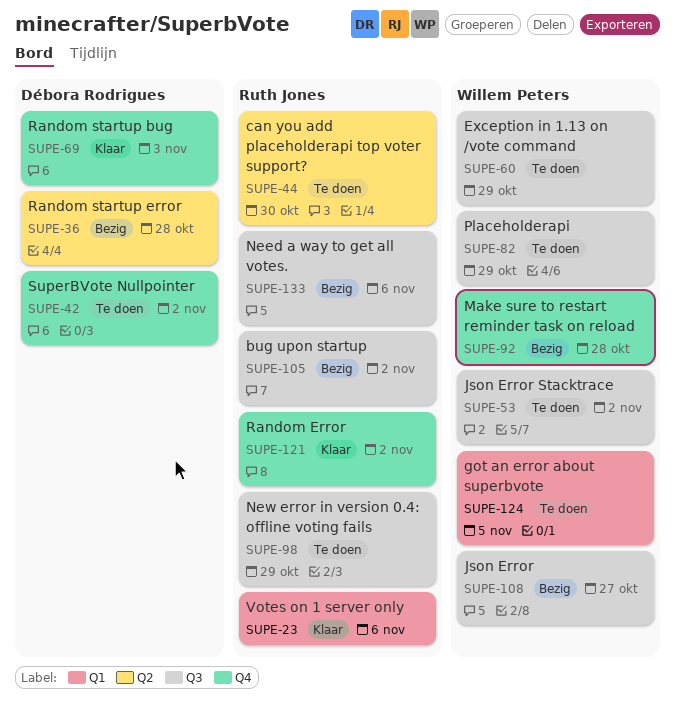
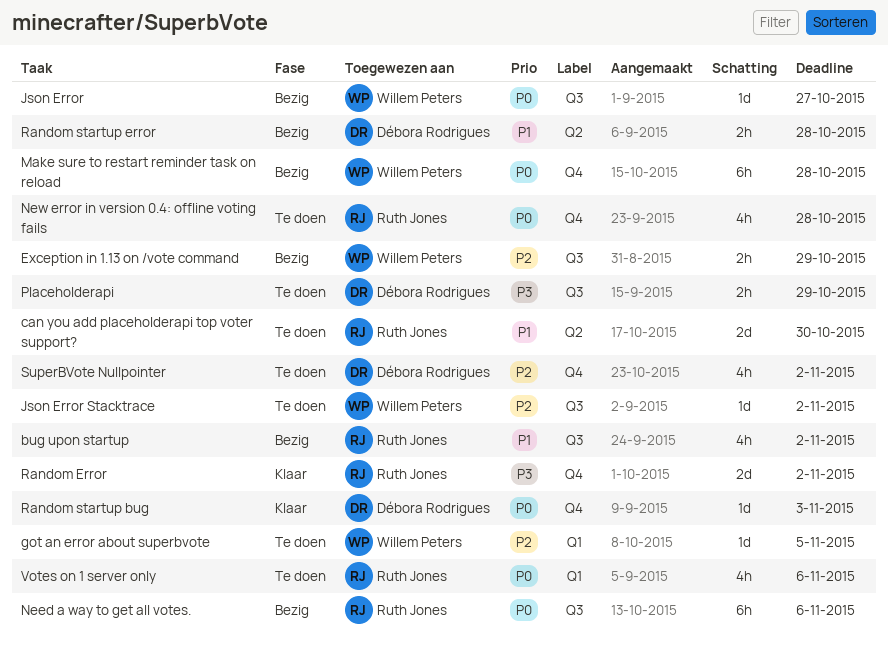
Exception in 1.13 on /vote command, status: Te doen -> Bezig
New error in version 0.4: offline voting fails, label: Q3 -> Q4
New error in version 0.4: offline voting fails, due: Oct 29 -> Oct 28
Placeholderapi, owner: Willem Peters -> Débora Rodrigues
Votes on 1 server only, status: Klaar -> Te doen

